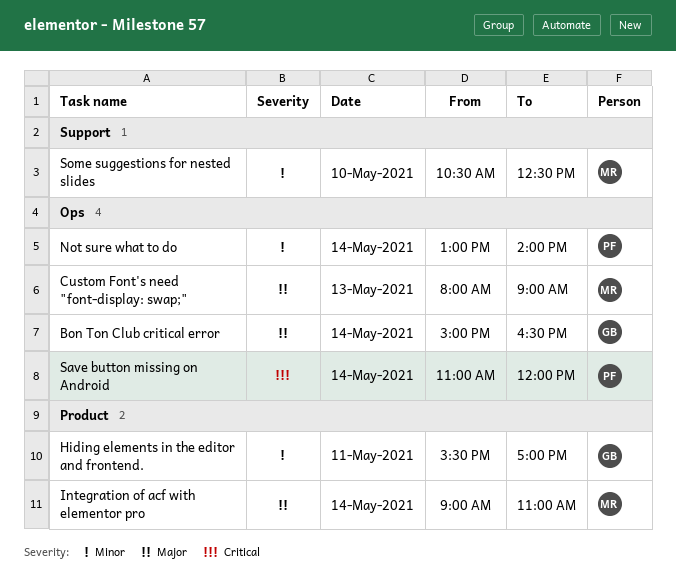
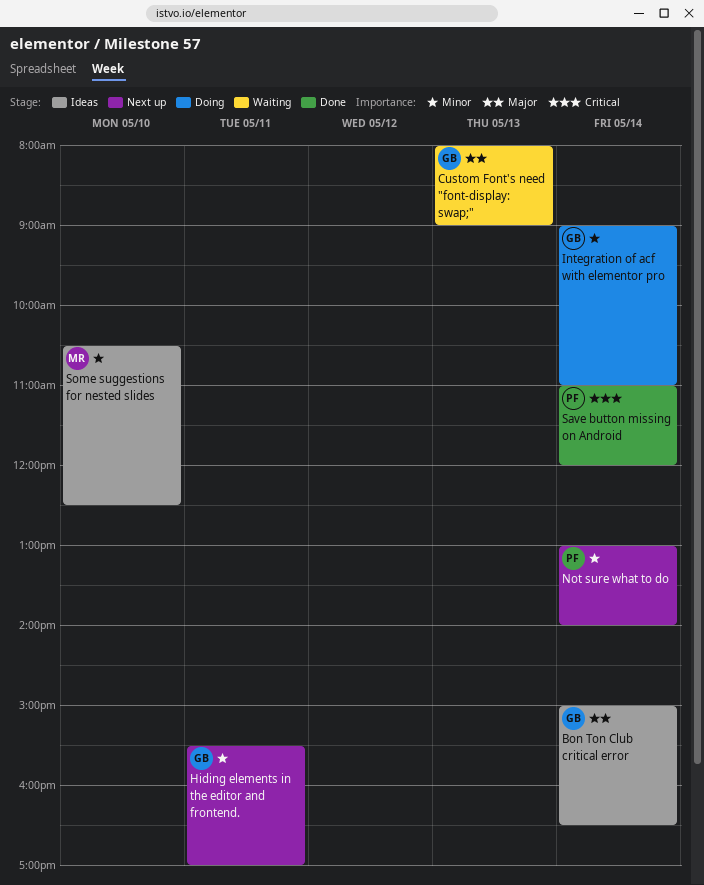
Custom Font's need "font-display: swap;", owner: MR -> GB
Integration of acf with elementor pro, owner: MR -> GB
Integration of acf with elementor pro, priority: Major -> Minor

